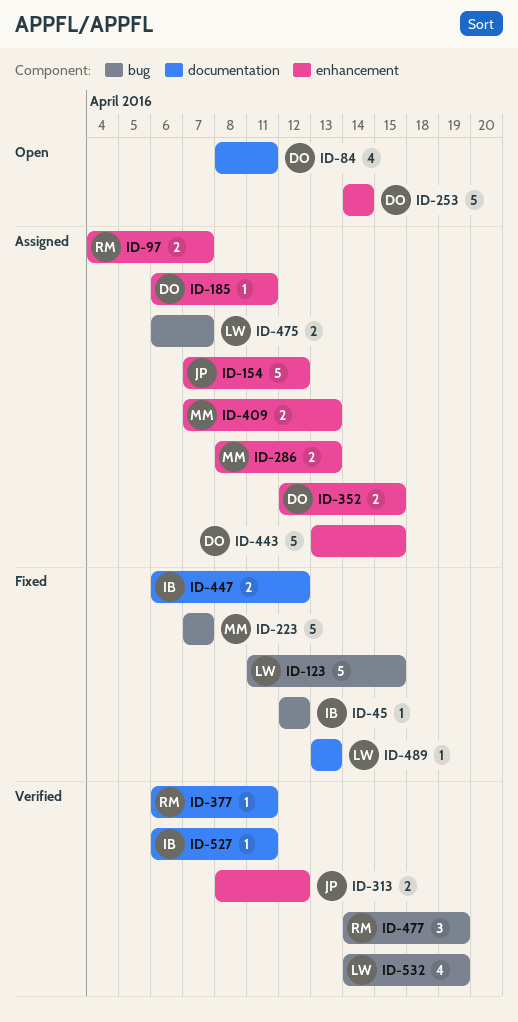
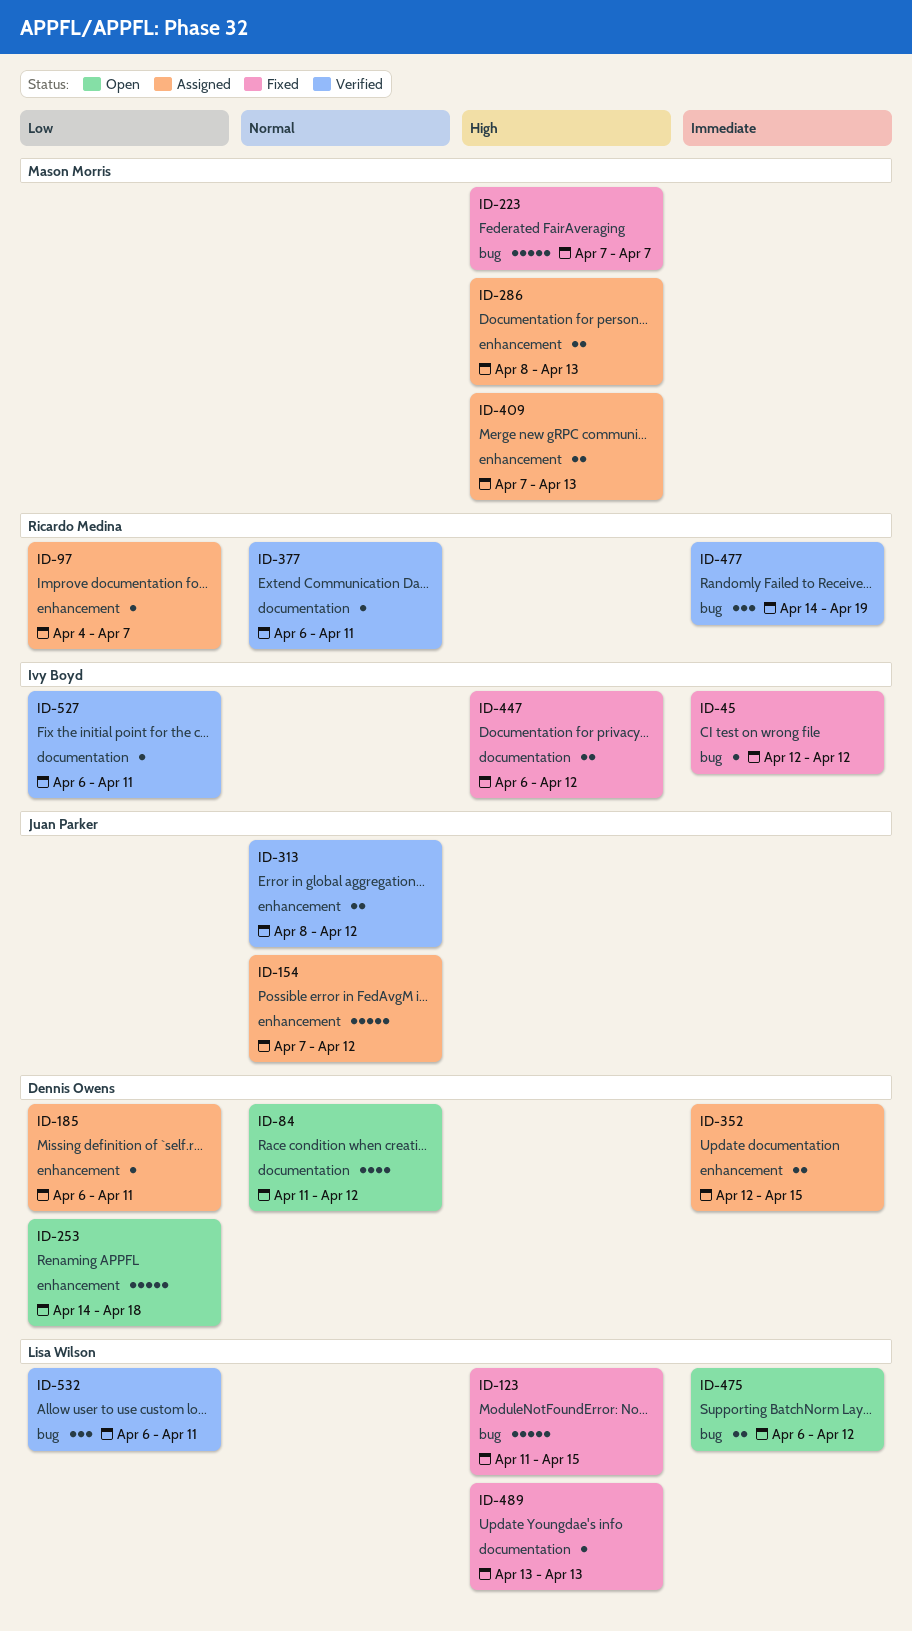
ID-84, start: Apr 8 -> Apr 11
ID-84, due: Apr 11 -> Apr 12
ID-97, estimate: 2 -> 1
ID-253, due: Apr 14 -> Apr 18
ID-443: present -> none
ID-475, status: Assigned -> Open
ID-475, due: Apr 7 -> Apr 12
ID-532, estimate: 4 -> 3
ID-532, start: Apr 14 -> Apr 6
ID-532, due: Apr 19 -> Apr 11

